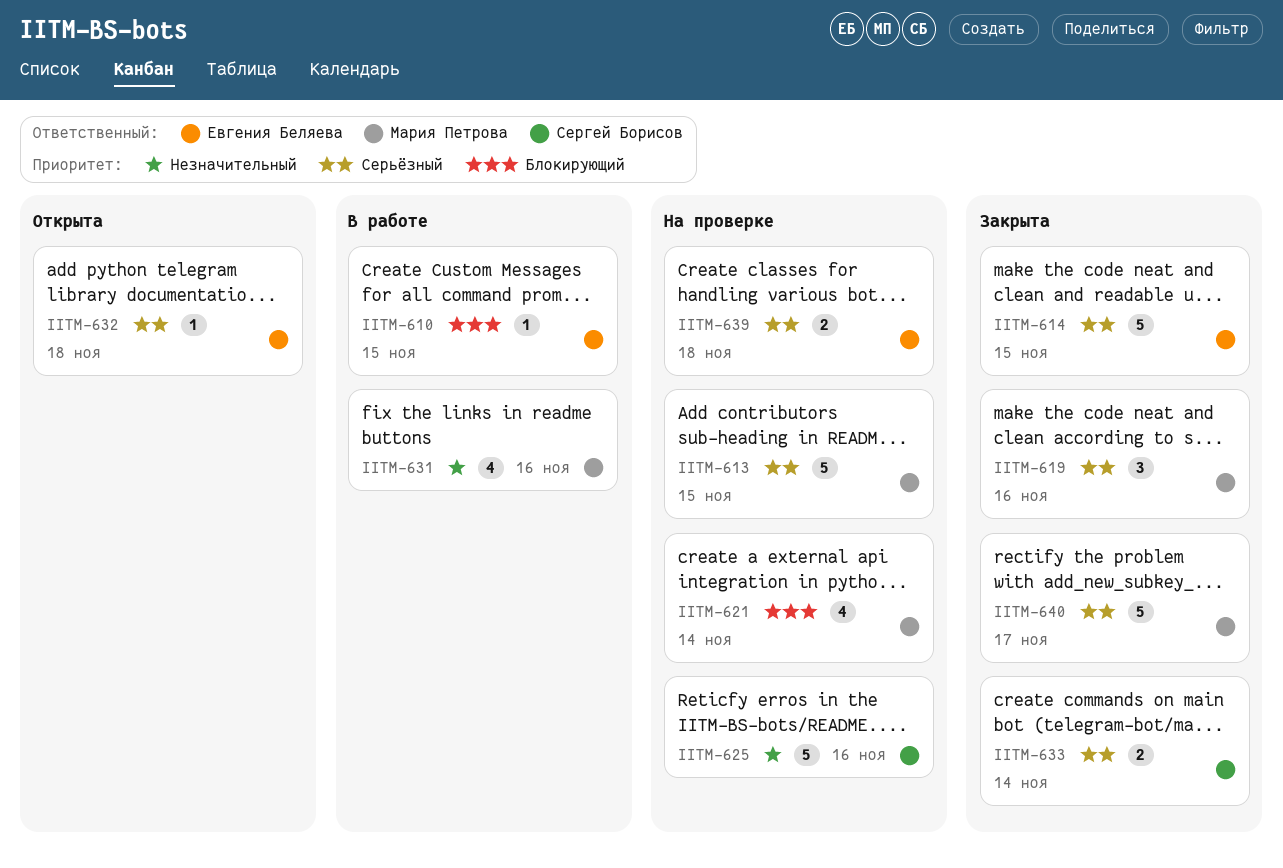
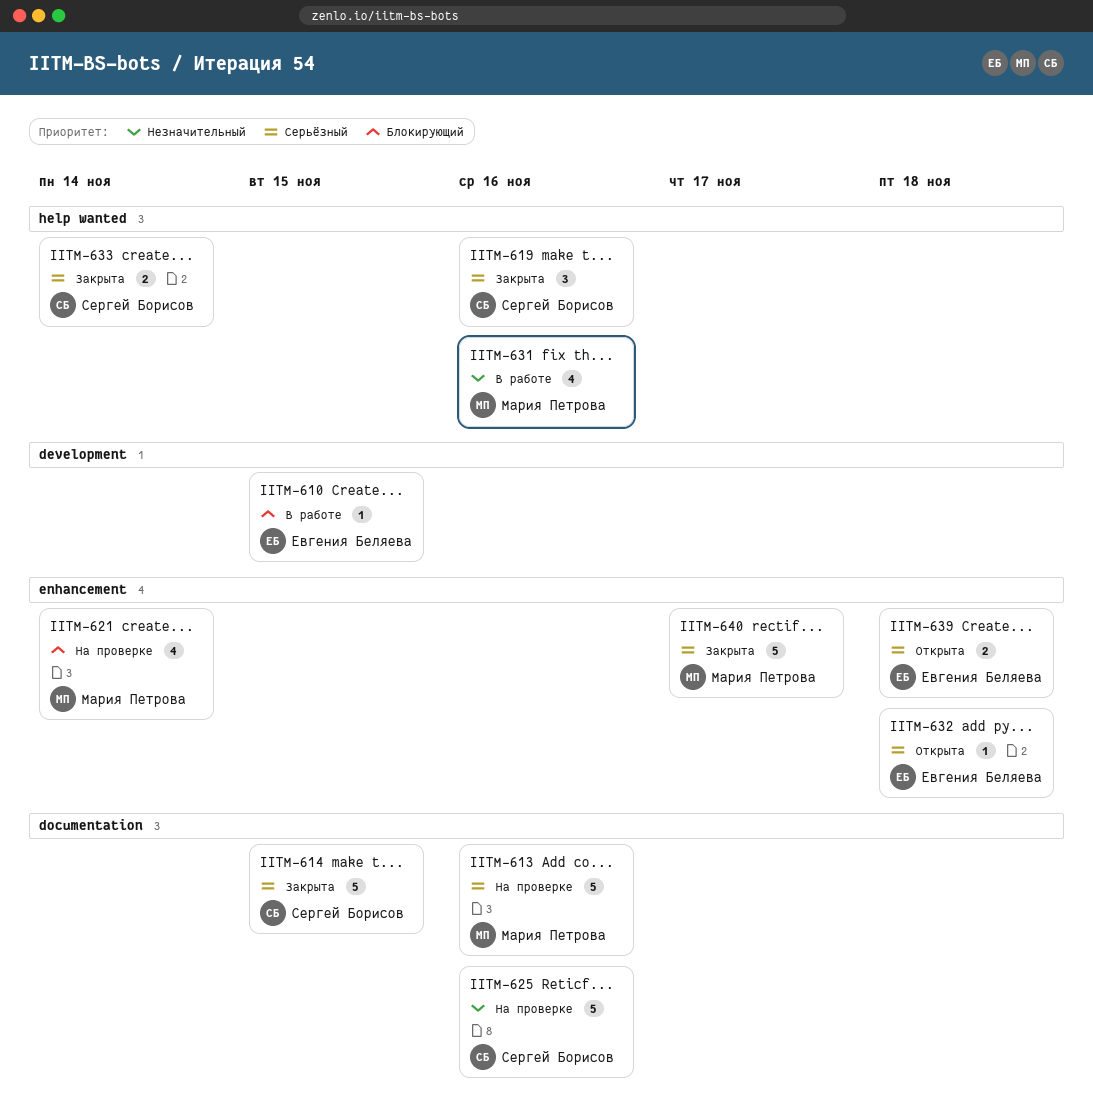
IITM-613, due: Nov 15 -> Nov 16
IITM-614, owner: Евгения Беляева -> Сергей Борисов
IITM-619, owner: Мария Петрова -> Сергей Борисов
IITM-639, status: На проверке -> Открыта

